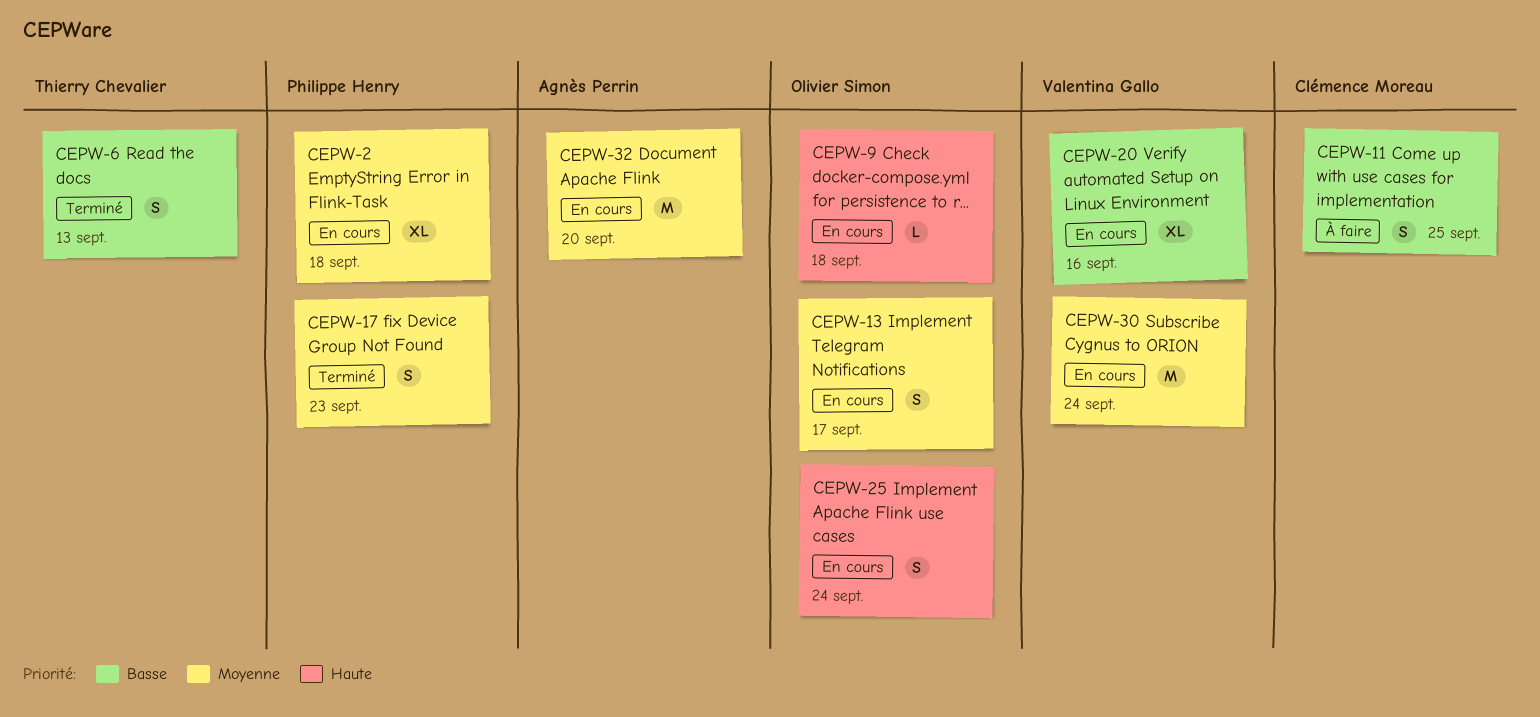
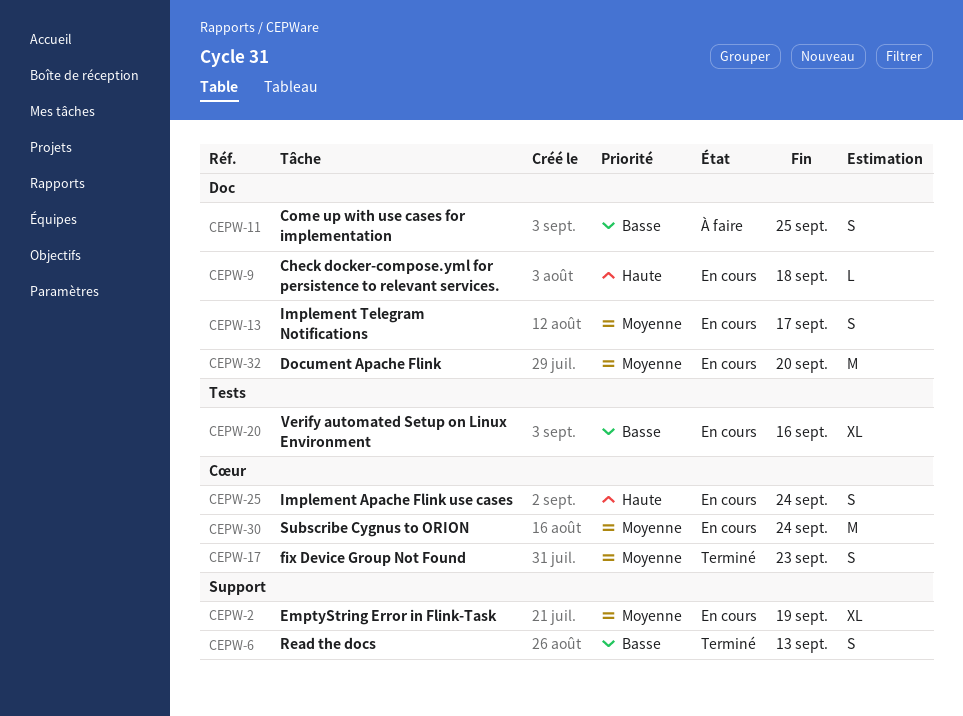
CEPW-2, due: Sep 18 -> Sep 19

